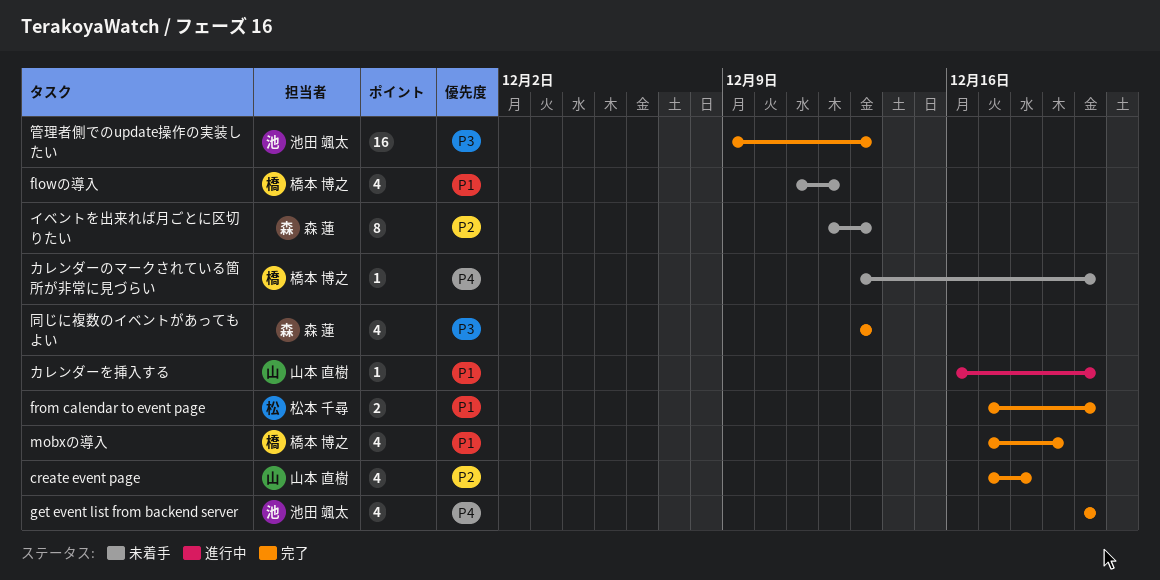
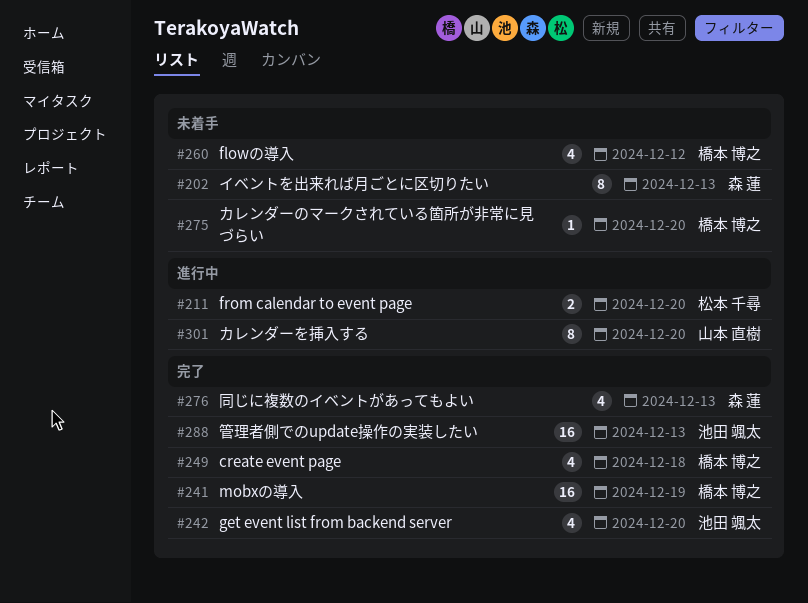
create event page, owner: 山本 直樹 -> 橋本 博之
from calendar to event page, status: 完了 -> 進行中
mobxの導入, estimate: 4 -> 16
カレンダーを挿入する, estimate: 1 -> 8

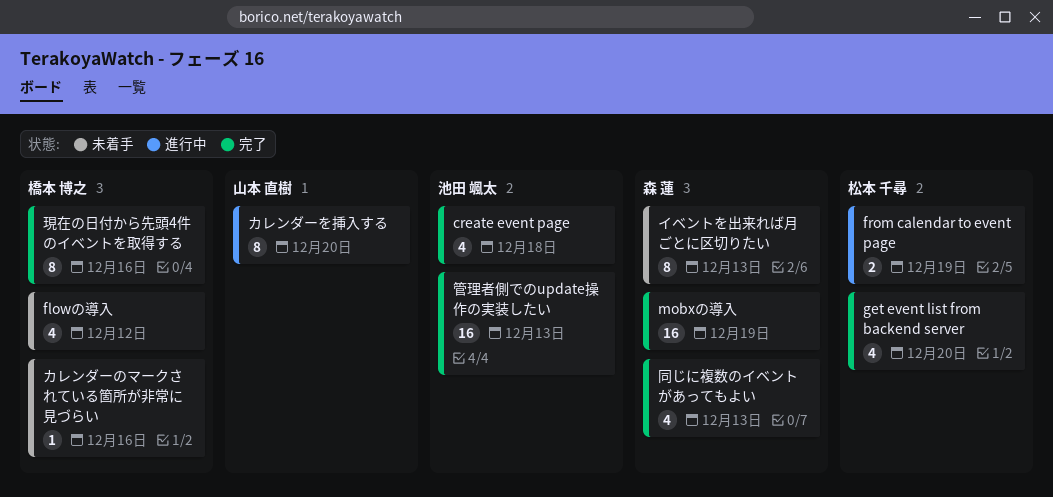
create event page, owner: 橋本 博之 -> 池田 颯太
from calendar to event page, due: Dec 20 -> Dec 19
get event list from backend server, owner: 池田 颯太 -> 松本 千尋
mobxの導入, owner: 橋本 博之 -> 森 蓮
カレンダーのマークされている箇所が非常に見づらい, due: Dec 20 -> Dec 16
現在の日付から先頭4件のイベントを取得する: none -> present

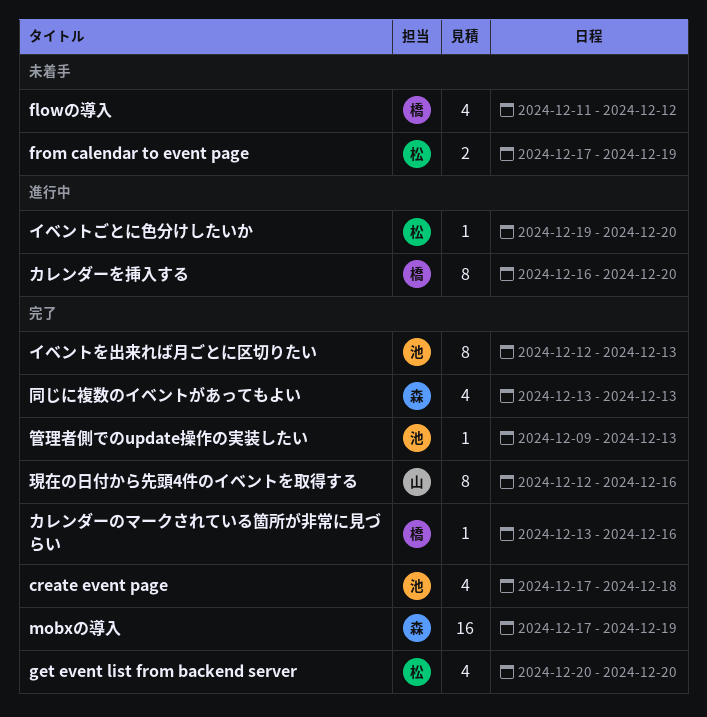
from calendar to event page, status: 進行中 -> 未着手
イベントごとに色分けしたいか: none -> present
イベントを出来れば月ごとに区切りたい, status: 未着手 -> 完了
イベントを出来れば月ごとに区切りたい, owner: 森 蓮 -> 池田 颯太
カレンダーのマークされている箇所が非常に見づらい, status: 未着手 -> 完了
カレンダーを挿入する, owner: 山本 直樹 -> 橋本 博之
現在の日付から先頭4件のイベントを取得する, owner: 橋本 博之 -> 山本 直樹
管理者側でのupdate操作の実装したい, estimate: 16 -> 1

